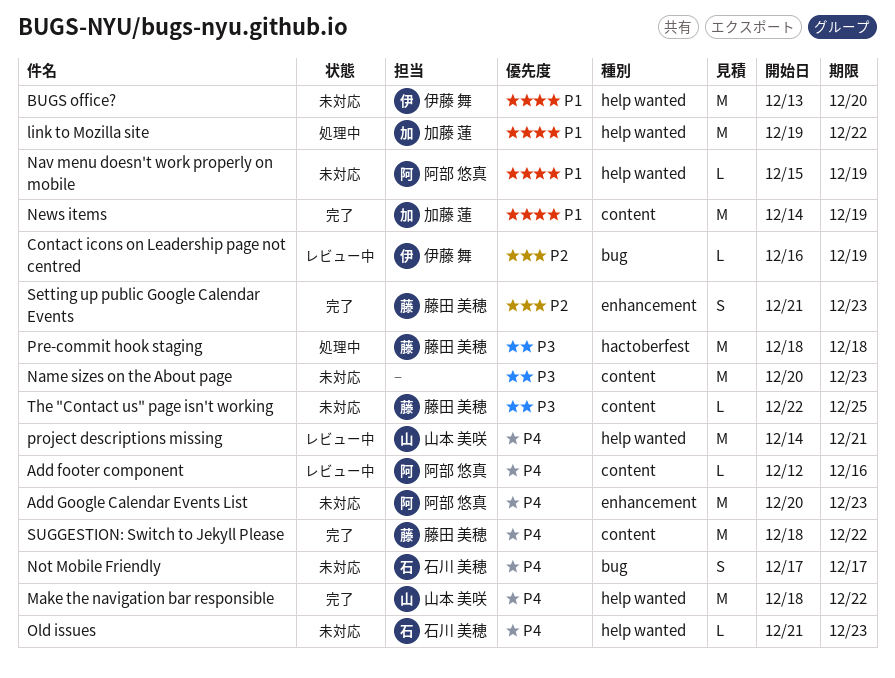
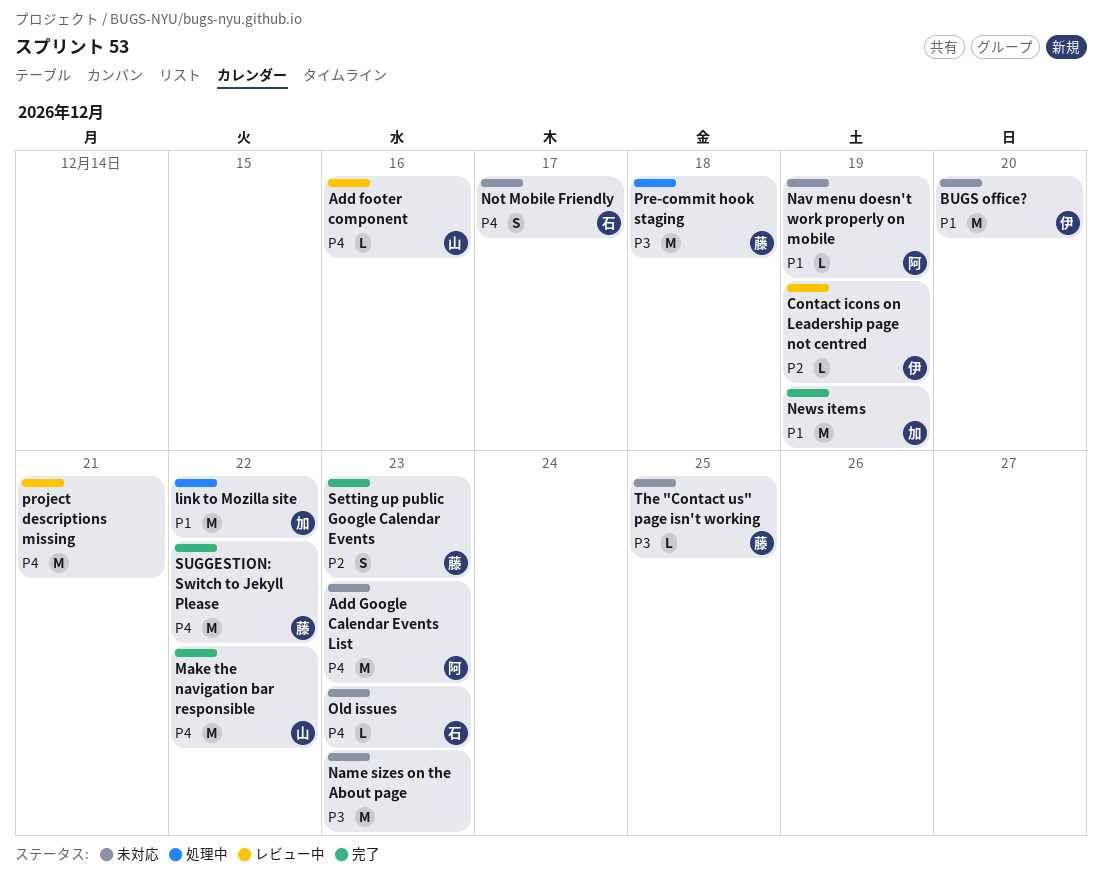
Add footer component, owner: 阿部 悠真 -> 山本 美咲
project descriptions missing, owner: 山本 美咲 -> none

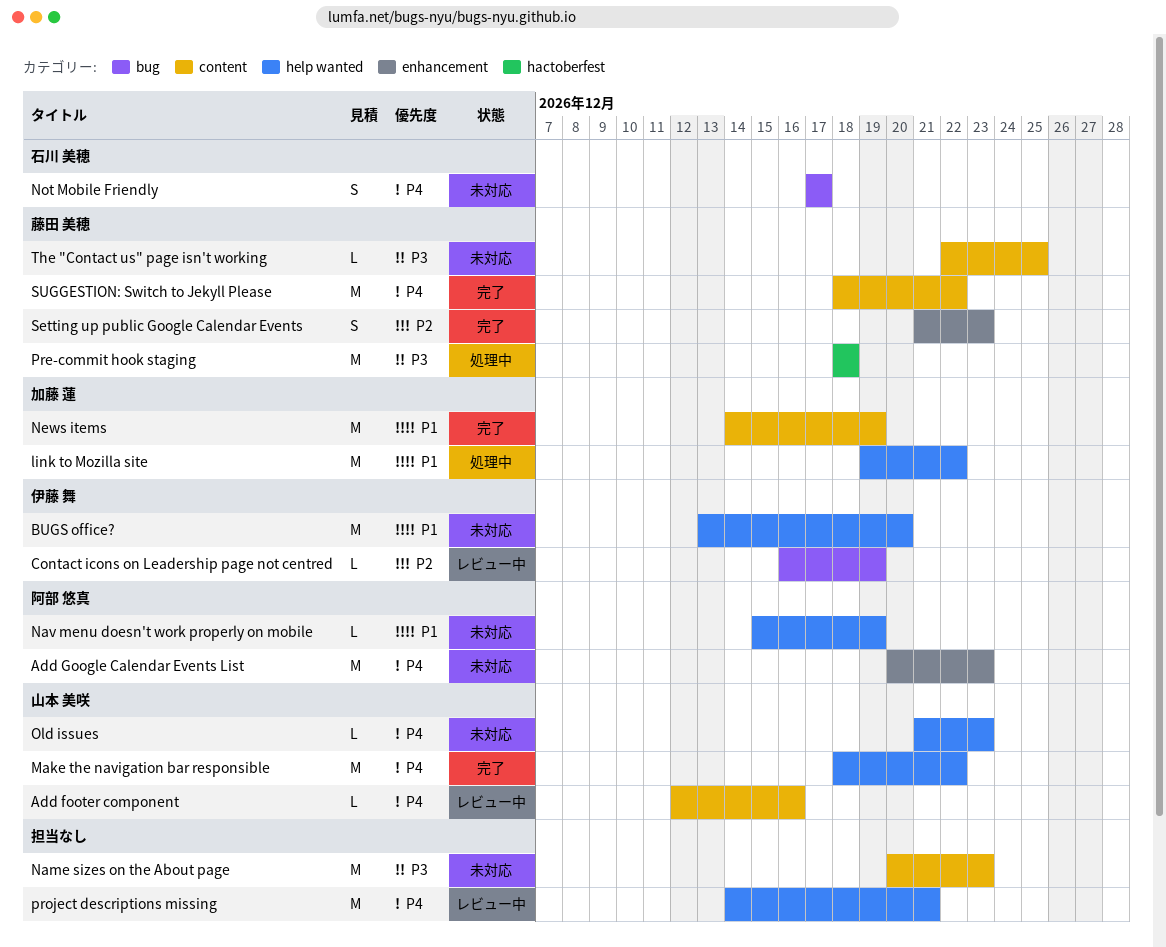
Old issues, owner: 石川 美穂 -> 山本 美咲

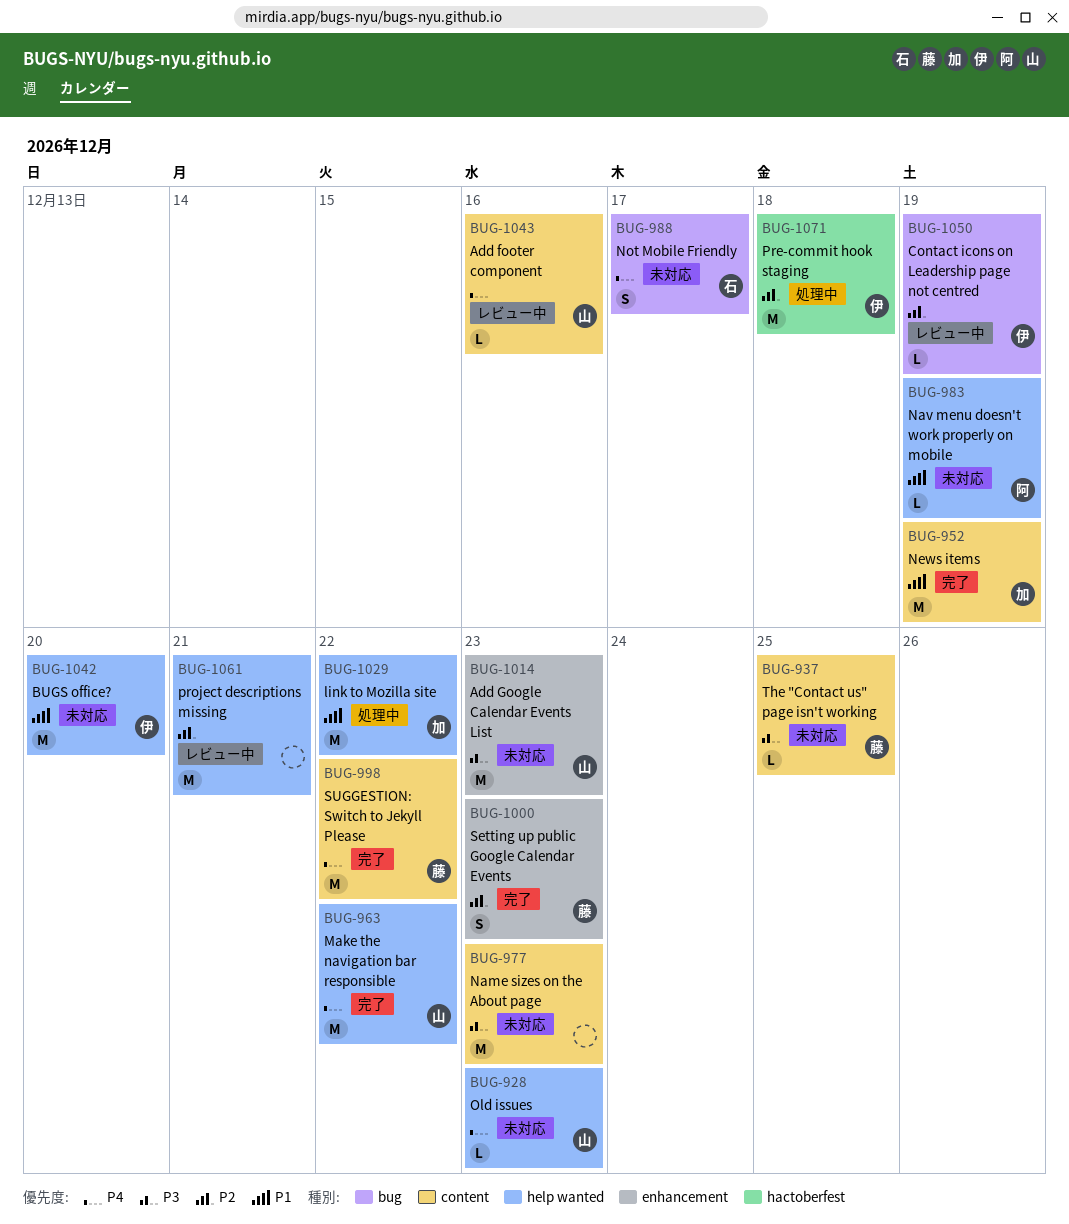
Add Google Calendar Events List, owner: 阿部 悠真 -> 山本 美咲
Add Google Calendar Events List, priority: P4 -> P3
Pre-commit hook staging, owner: 藤田 美穂 -> 伊藤 舞
Pre-commit hook staging, priority: P3 -> P2
project descriptions missing, priority: P4 -> P2

